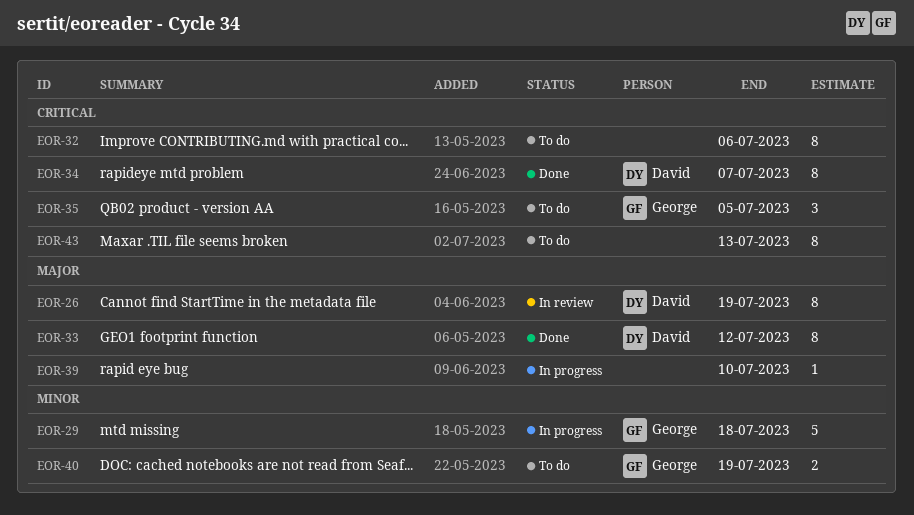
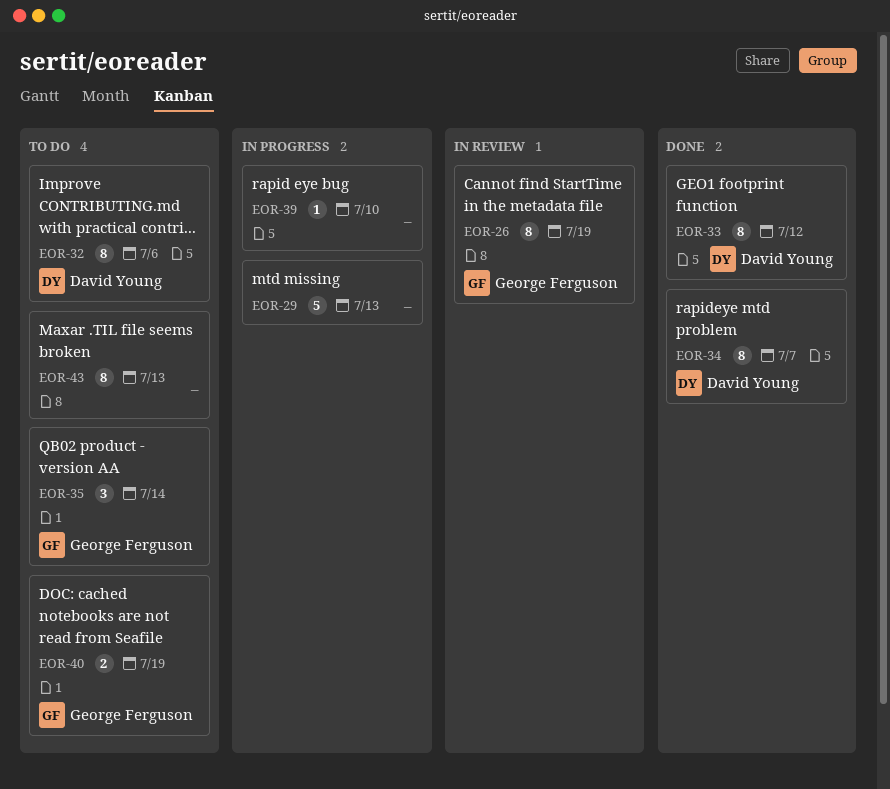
EOR-26, owner: David Young -> George Ferguson
EOR-29, owner: George Ferguson -> none
EOR-29, due: Jul 18 -> Jul 13
EOR-32, owner: none -> David Young
EOR-35, due: Jul 5 -> Jul 14

